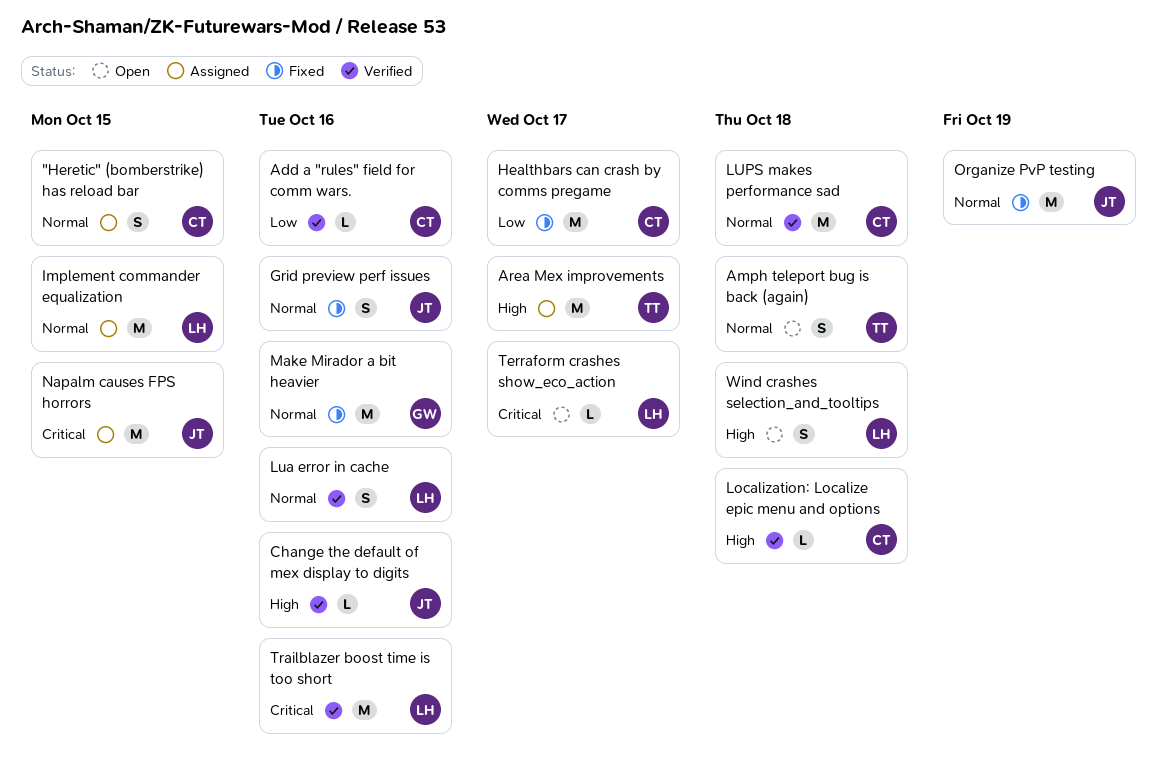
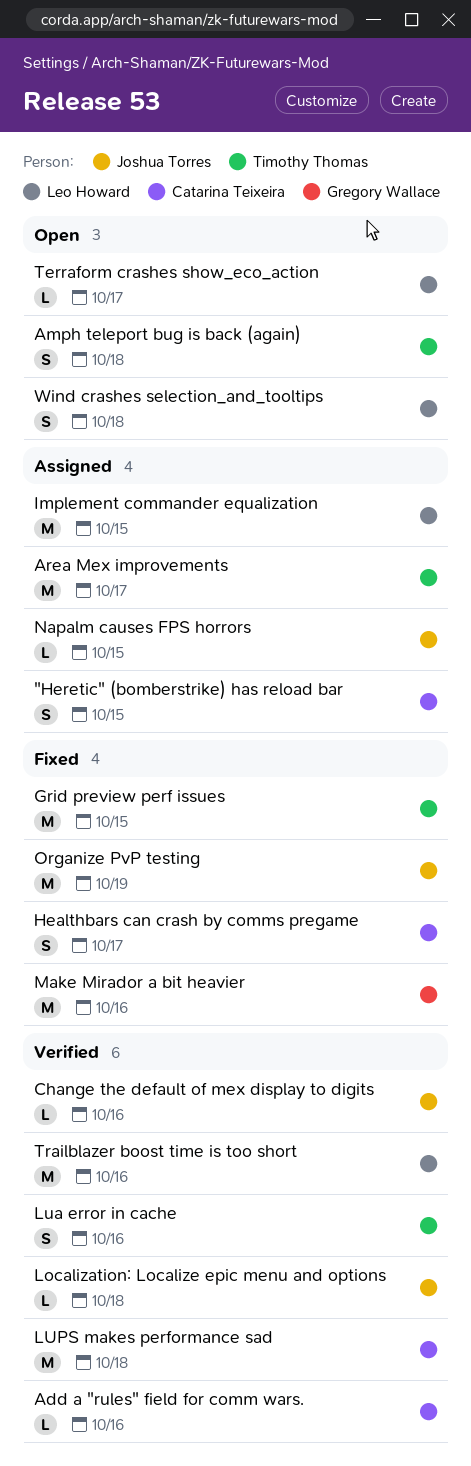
Grid preview perf issues, owner: Joshua Torres -> Timothy Thomas
Grid preview perf issues, estimate: S -> M
Grid preview perf issues, due: Oct 16 -> Oct 15
Healthbars can crash by comms pregame, estimate: M -> S
Localization: Localize epic menu and options, owner: Catarina Teixeira -> Joshua Torres
Lua error in cache, owner: Leo Howard -> Timothy Thomas
Napalm causes FPS horrors, estimate: M -> L

